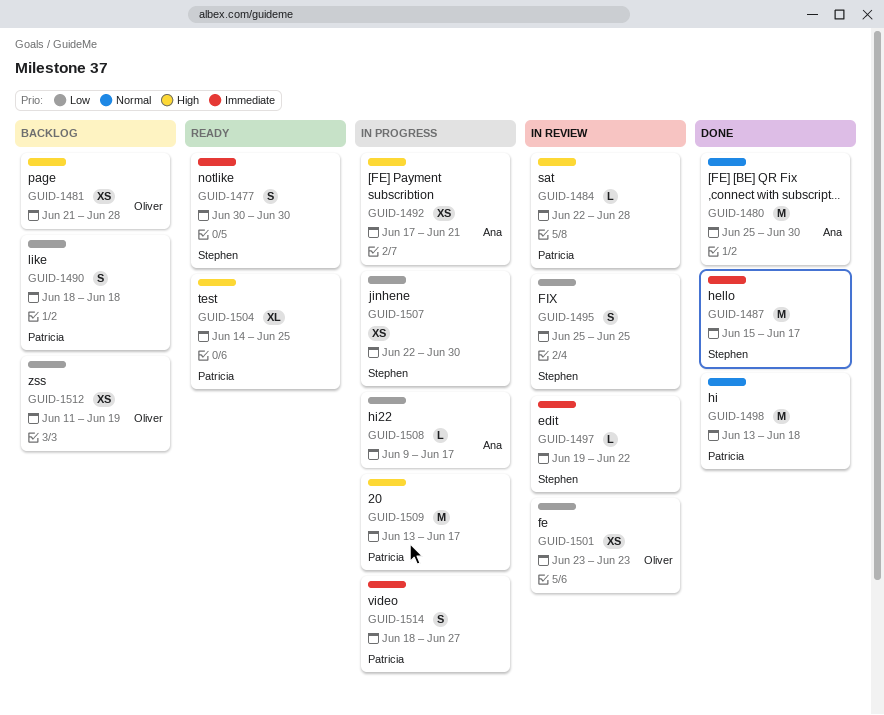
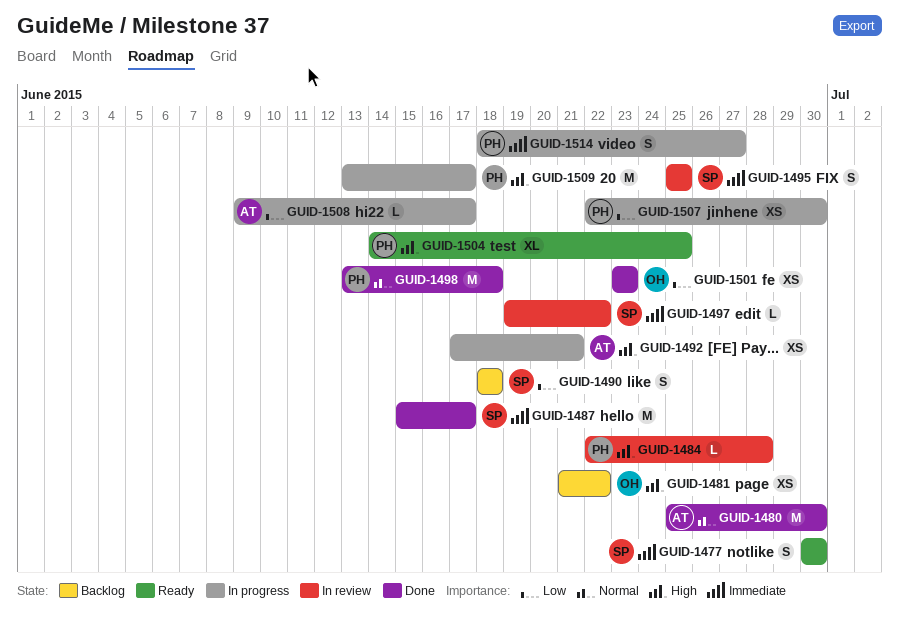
GUID-1481, due: Jun 28 -> Jun 22
GUID-1490, owner: Patricia -> Stephen
GUID-1495, priority: Low -> Immediate
GUID-1501, status: In review -> Done
GUID-1507, owner: Stephen -> Patricia
GUID-1512: present -> none

